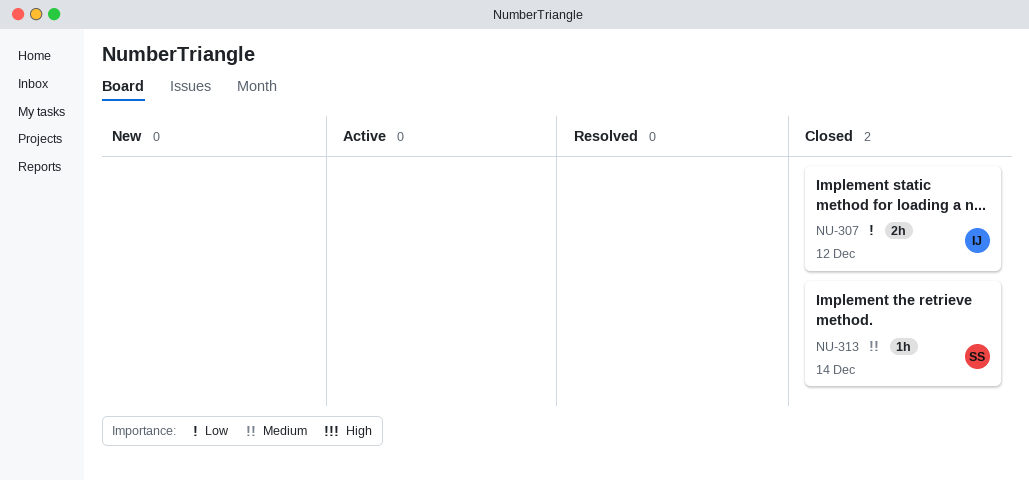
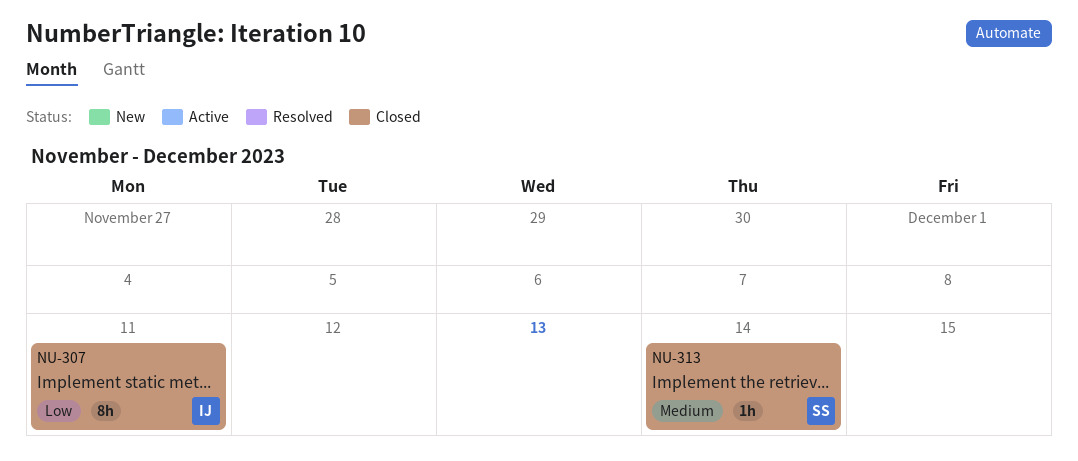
NU-307, estimate: 2h -> 8h
NU-307, due: Dec 12 -> Dec 11

